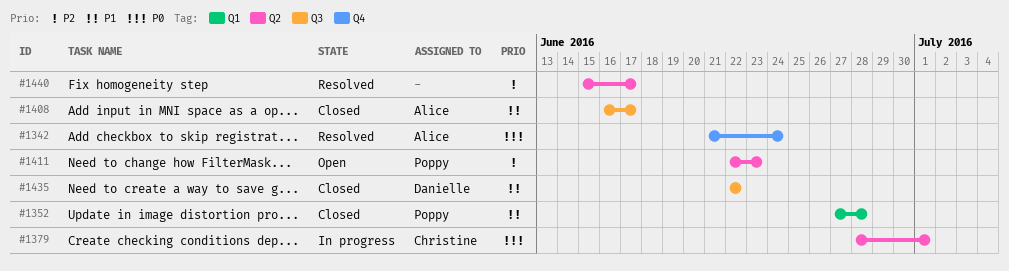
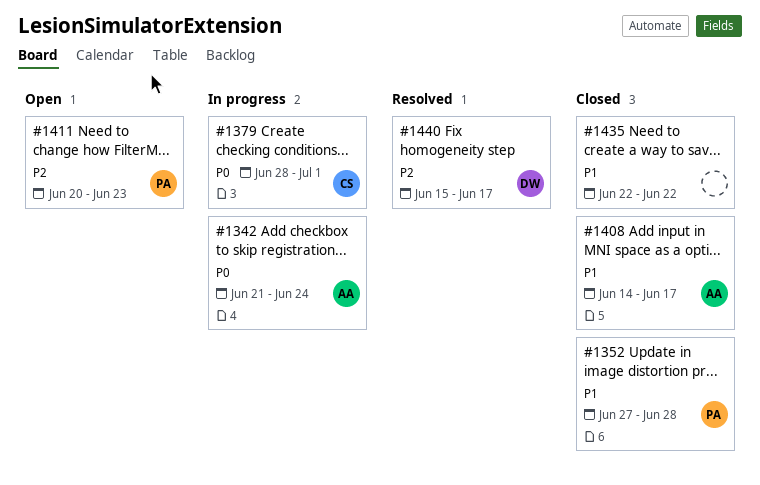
#1342, status: Resolved -> In progress
#1408, start: Jun 16 -> Jun 14
#1411, start: Jun 22 -> Jun 20
#1435, owner: Danielle -> none
#1440, owner: none -> Danielle

